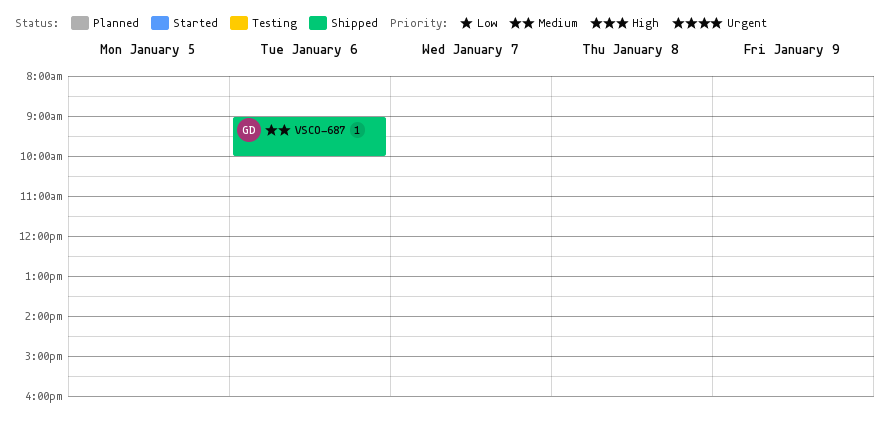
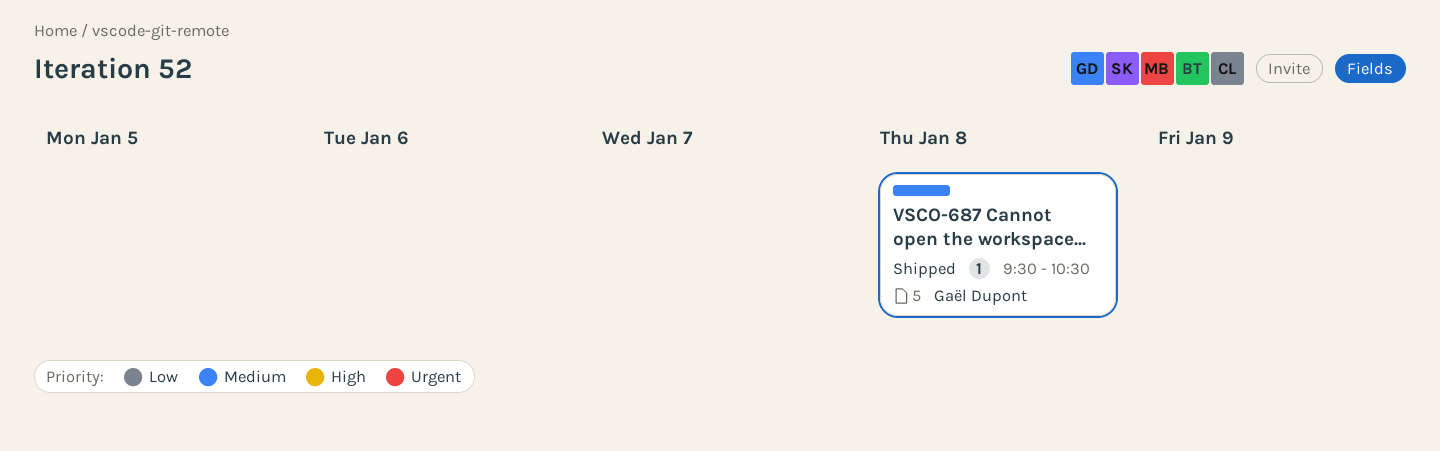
VSCO-687, day: Jan 6 -> Jan 8
VSCO-687, begins: 09:00 -> 09:30
VSCO-687, ends: 10:00 -> 10:30

